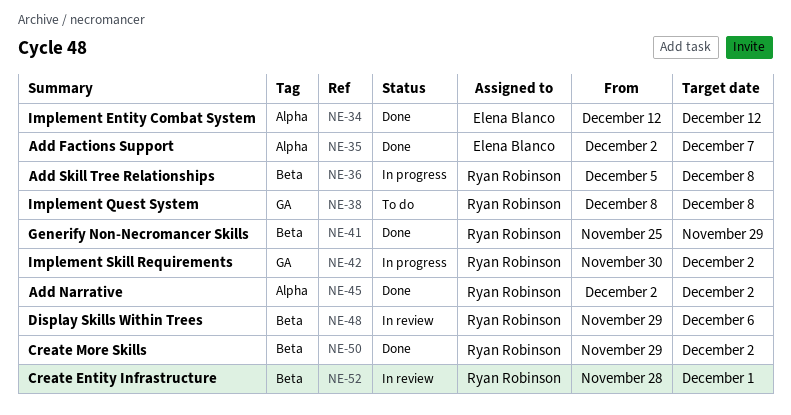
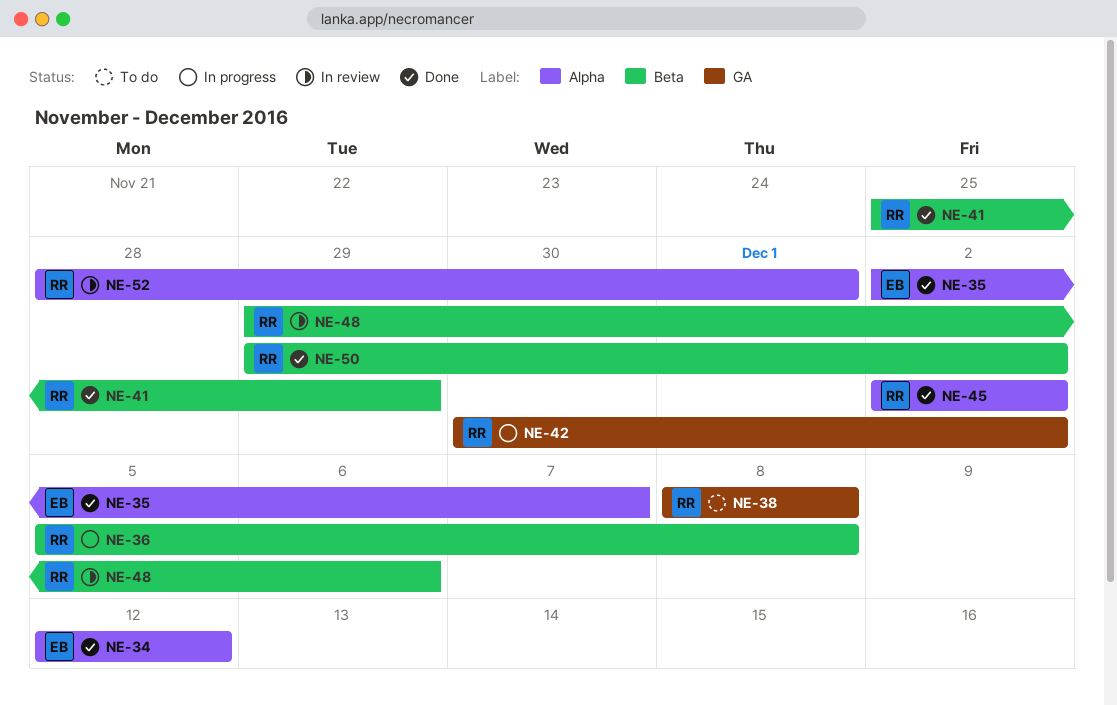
NE-52, label: Beta -> Alpha

